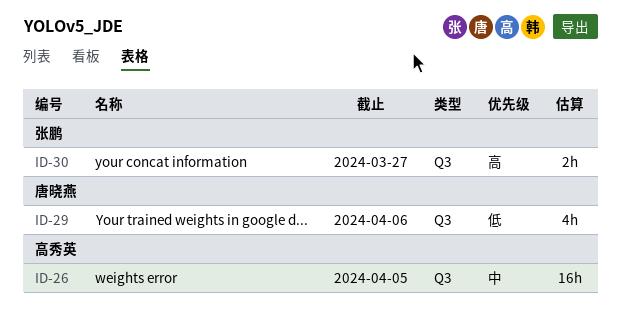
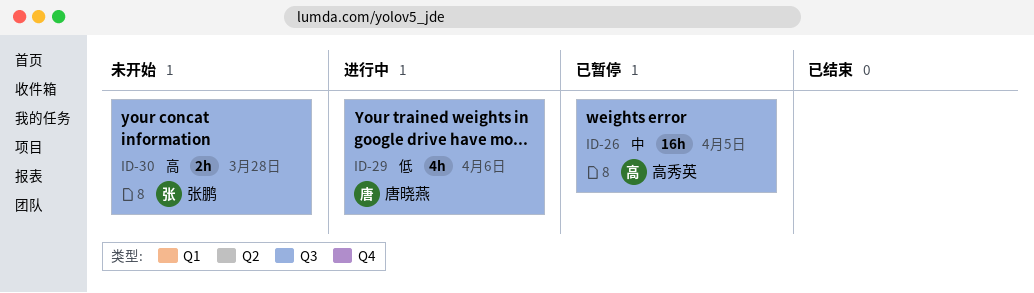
ID-30, due: Mar 27 -> Mar 28

